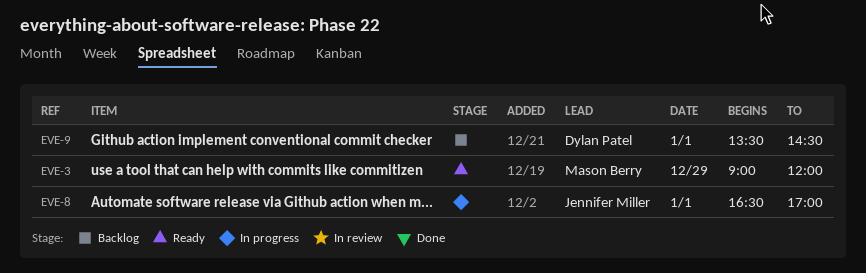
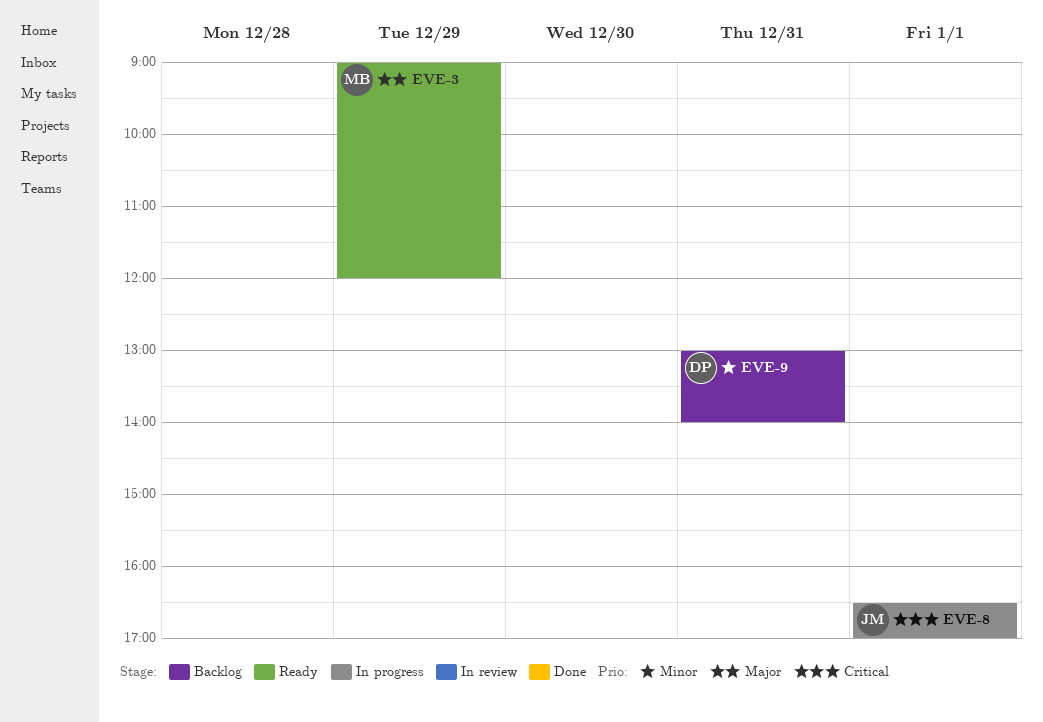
EVE-9, day: Jan 1 -> Dec 31
EVE-9, begins: 13:30 -> 13:00
EVE-9, ends: 14:30 -> 14:00

